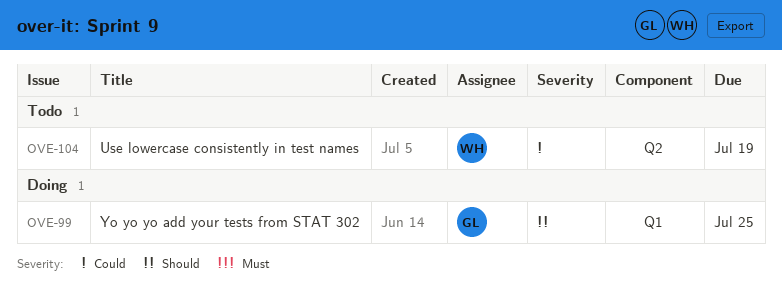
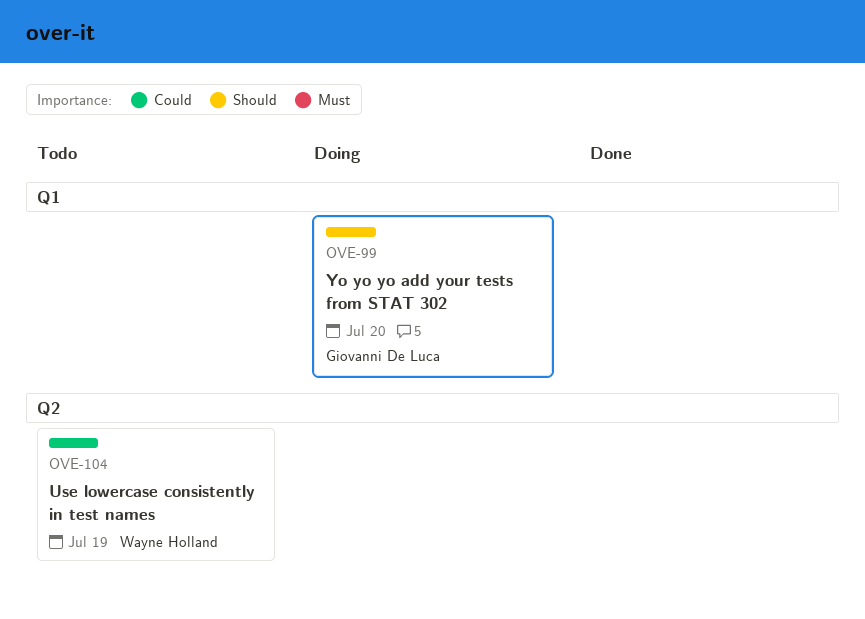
OVE-99, due: Jul 25 -> Jul 20

